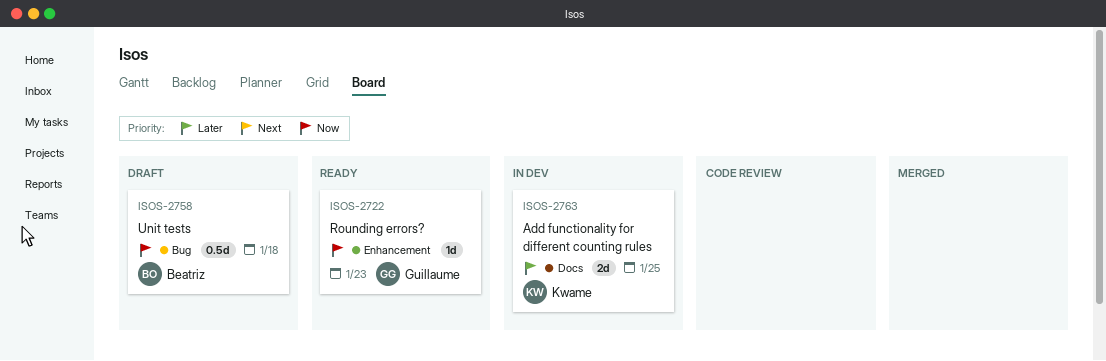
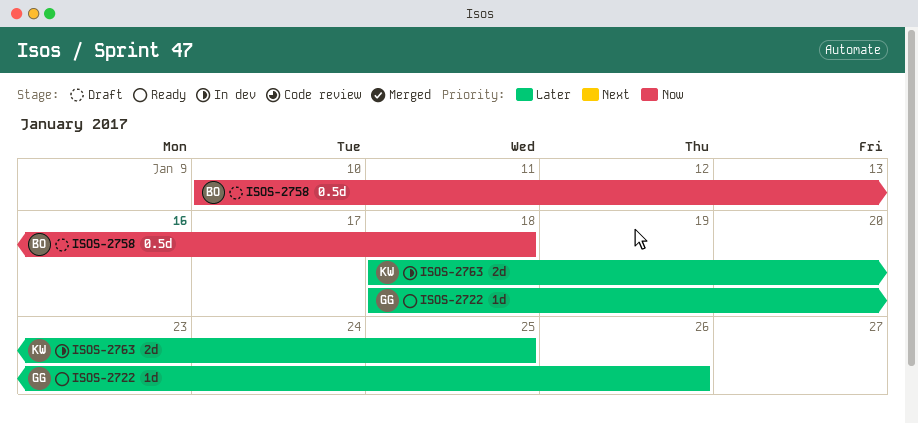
ISOS-2722, priority: Now -> Later
ISOS-2722, due: Jan 23 -> Jan 26

